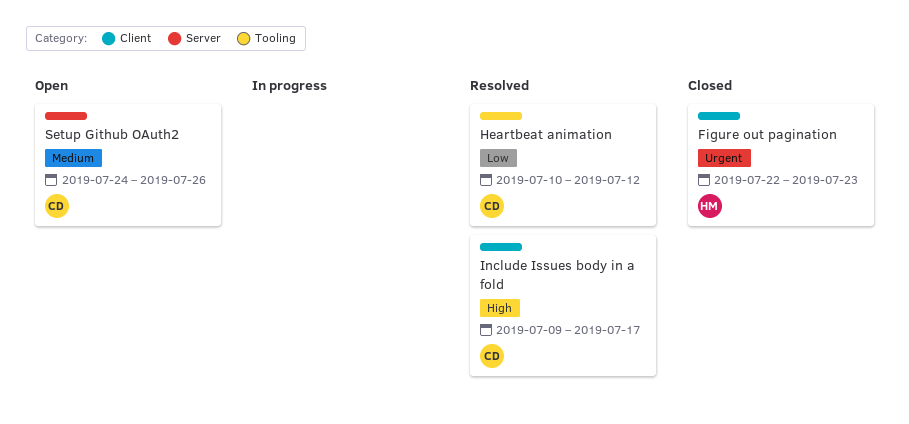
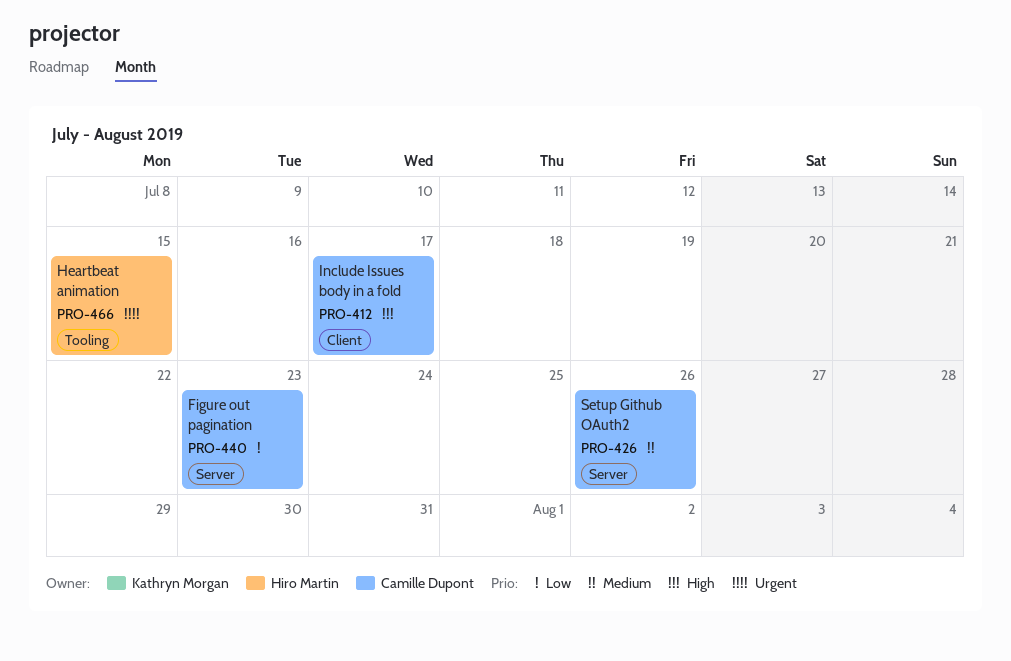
Figure out pagination, owner: Hiro Martin -> Camille Dupont
Figure out pagination, priority: Urgent -> Low
Figure out pagination, label: Client -> Server
Heartbeat animation, owner: Camille Dupont -> Hiro Martin
Heartbeat animation, priority: Low -> Urgent
Heartbeat animation, due: Jul 12 -> Jul 15

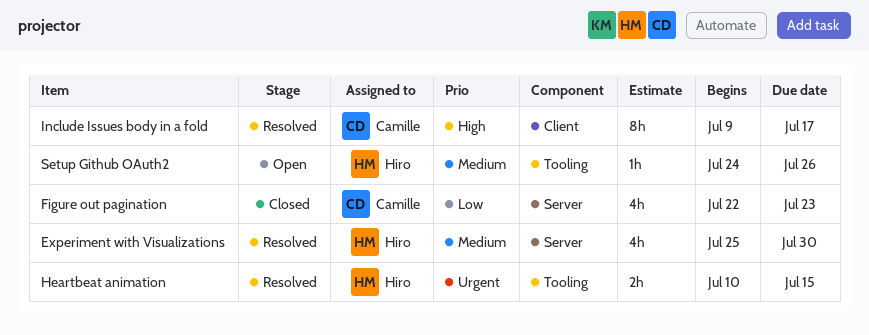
Experiment with Visualizations: none -> present
Setup Github OAuth2, owner: Camille Dupont -> Hiro Martin
Setup Github OAuth2, label: Server -> Tooling

